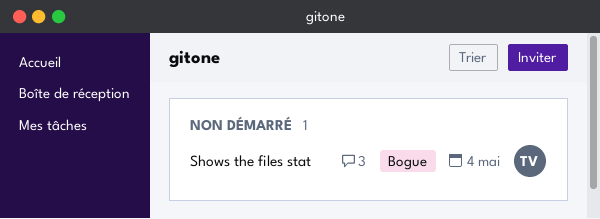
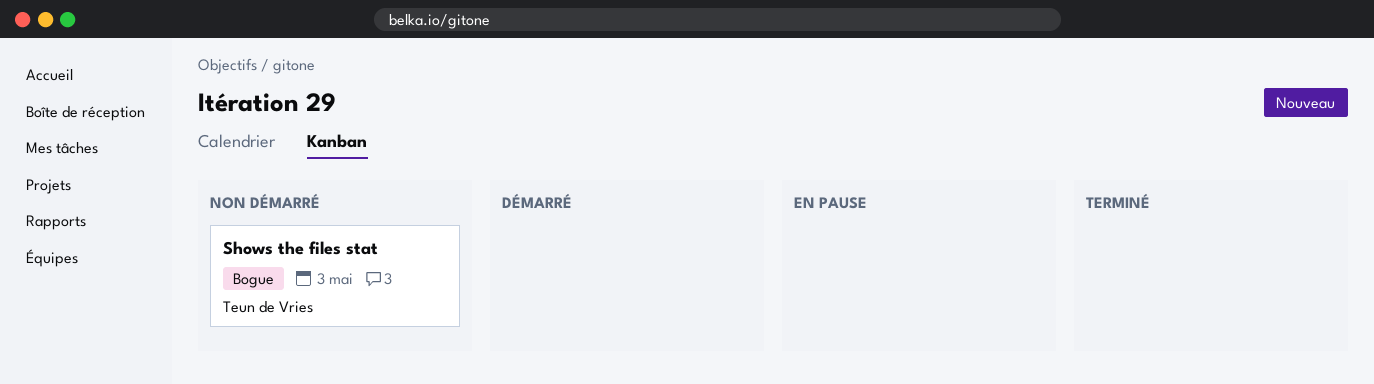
Shows the files stat, due: May 4 -> May 3

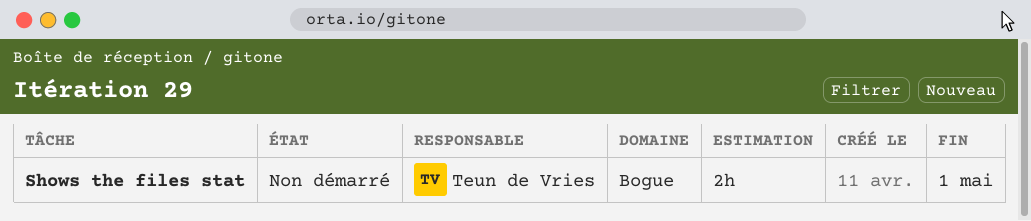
Shows the files stat, due: May 3 -> May 1

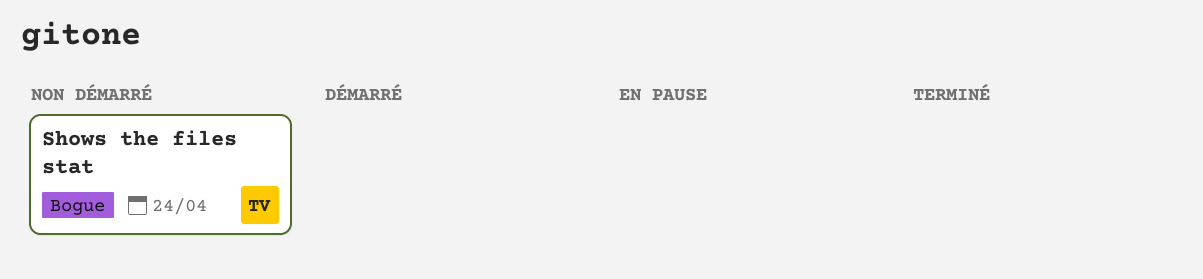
Shows the files stat, due: May 1 -> Apr 24

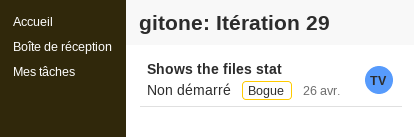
Shows the files stat, due: Apr 24 -> Apr 26

